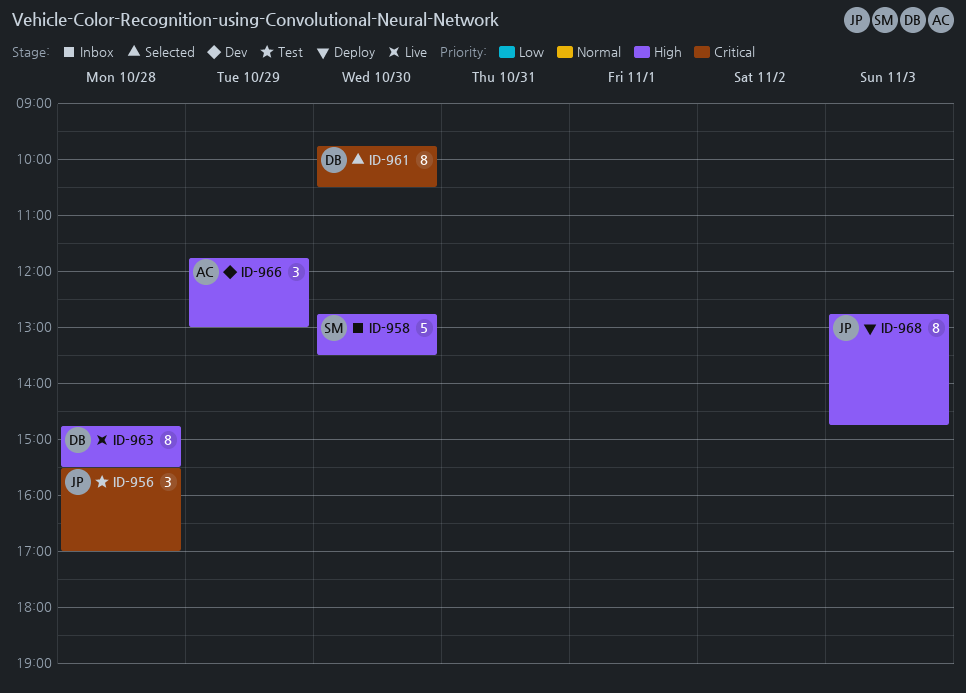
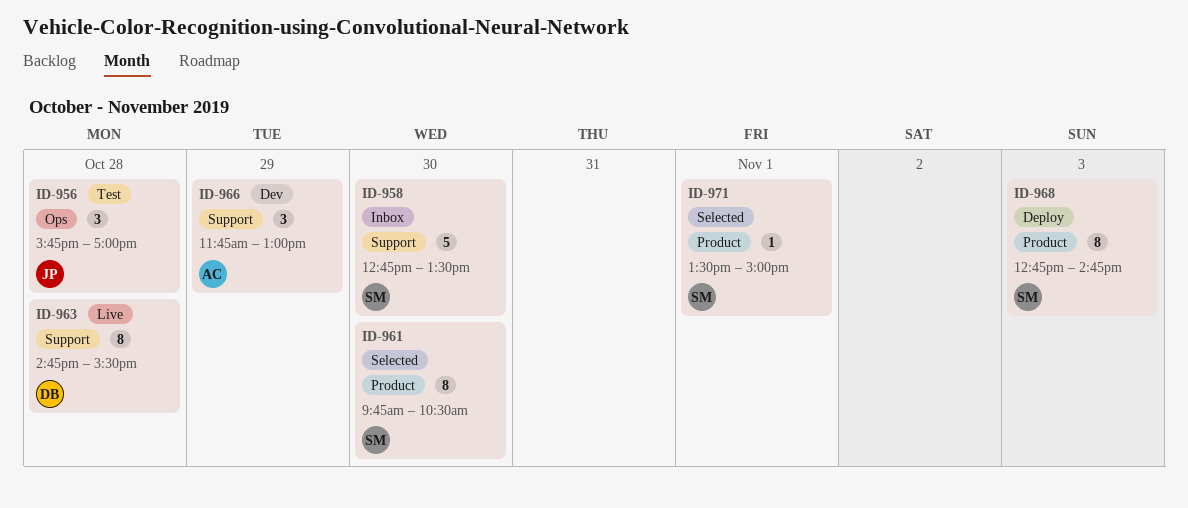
ID-956, begins: 15:30 -> 15:45
ID-961, owner: DB -> SM
ID-968, owner: JP -> SM
ID-971: none -> present

